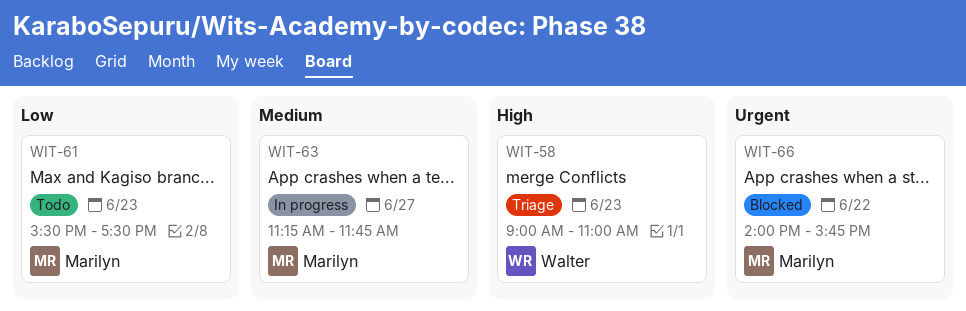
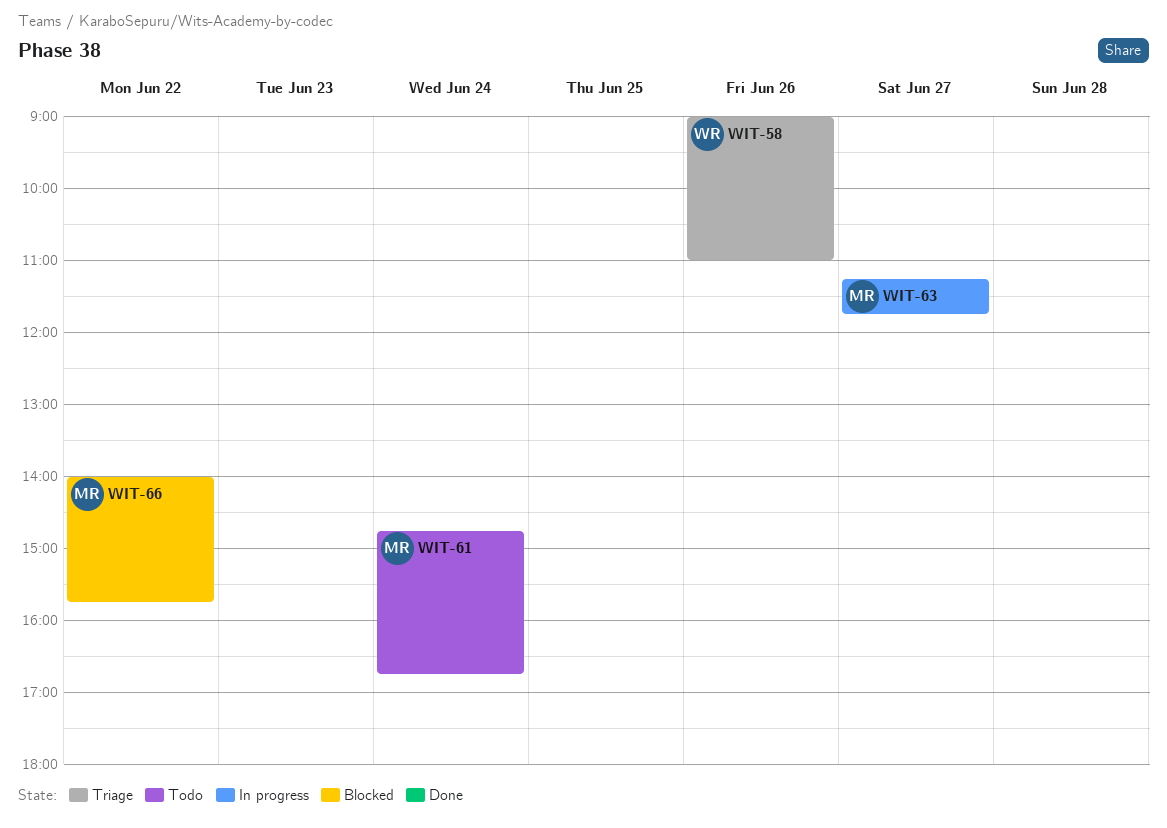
WIT-58, day: Jun 23 -> Jun 26
WIT-61, day: Jun 23 -> Jun 24
WIT-61, begins: 15:30 -> 14:45
WIT-61, ends: 17:30 -> 16:45

